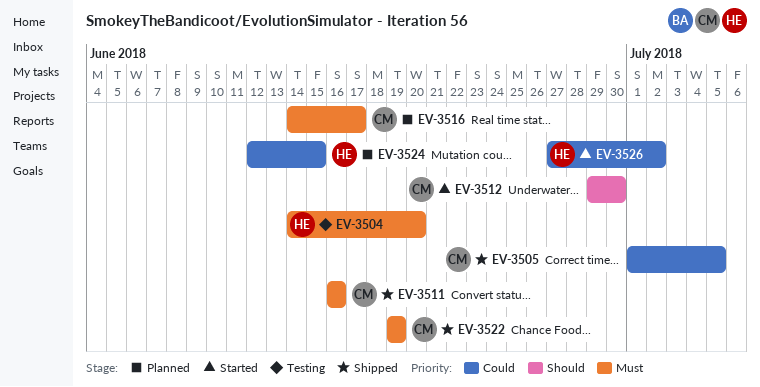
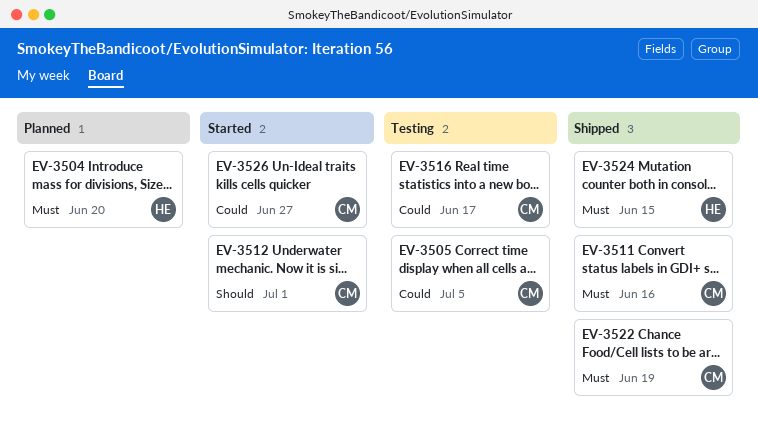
EV-3504, status: Testing -> Planned
EV-3505, status: Shipped -> Testing
EV-3512, due: Jun 30 -> Jul 1
EV-3516, status: Planned -> Testing
EV-3516, priority: Must -> Could
EV-3524, status: Planned -> Shipped
EV-3524, priority: Could -> Must
EV-3526, owner: HE -> CM
EV-3526, due: Jul 2 -> Jun 27

